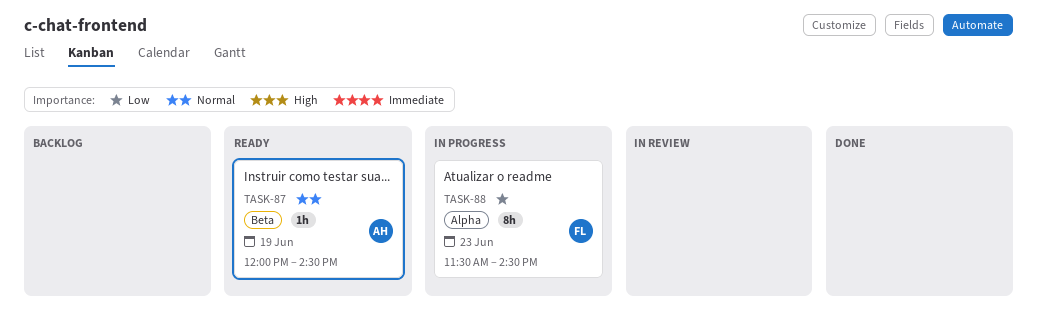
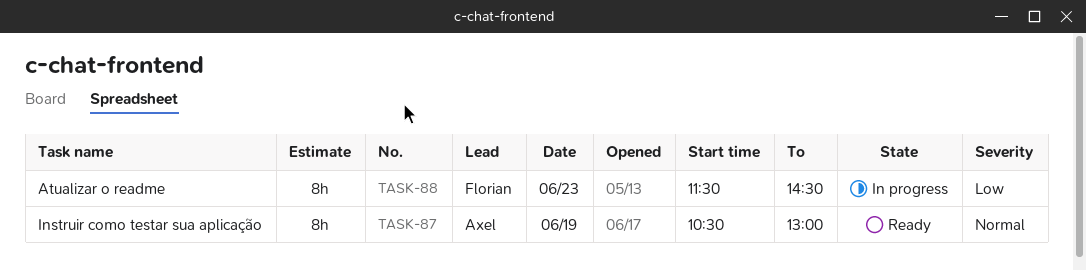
TASK-87, estimate: 1h -> 8h
TASK-87, begins: 12:00 -> 10:30
TASK-87, ends: 14:30 -> 13:00

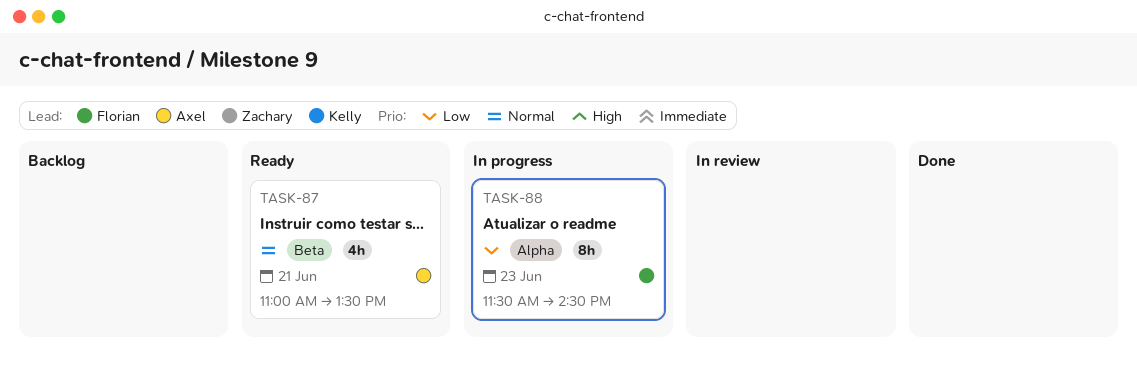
TASK-87, estimate: 8h -> 4h
TASK-87, day: Jun 19 -> Jun 21
TASK-87, begins: 10:30 -> 11:00
TASK-87, ends: 13:00 -> 13:30

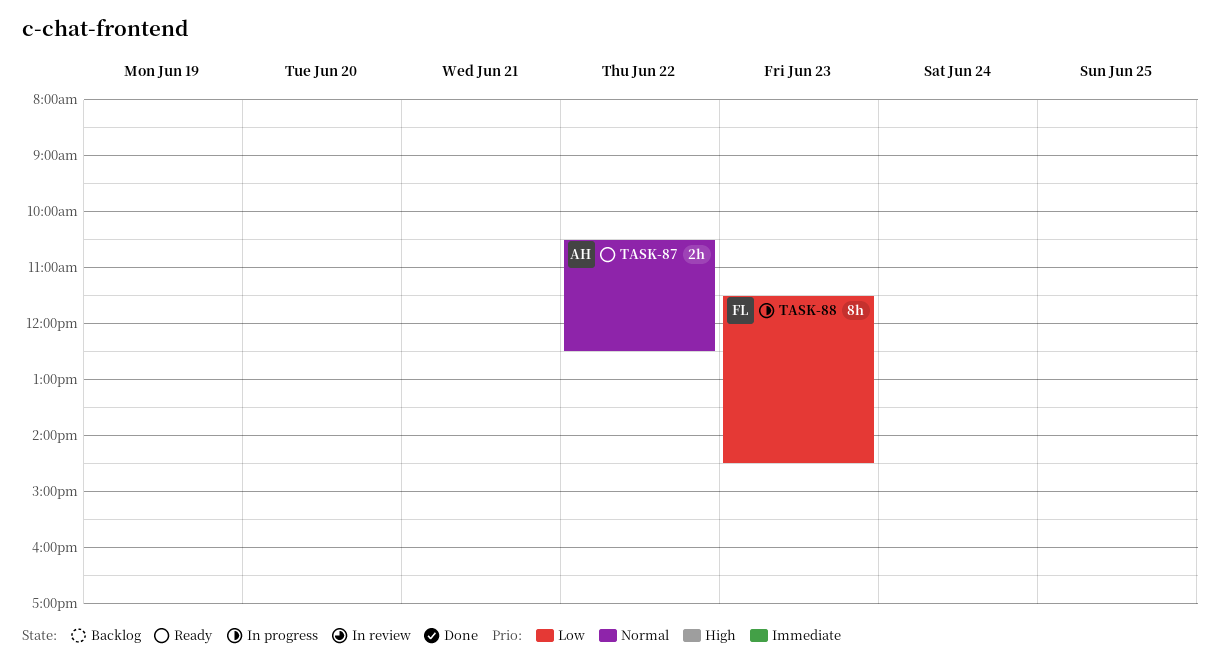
TASK-87, estimate: 4h -> 2h
TASK-87, day: Jun 21 -> Jun 22
TASK-87, begins: 11:00 -> 10:30
TASK-87, ends: 13:30 -> 12:30

